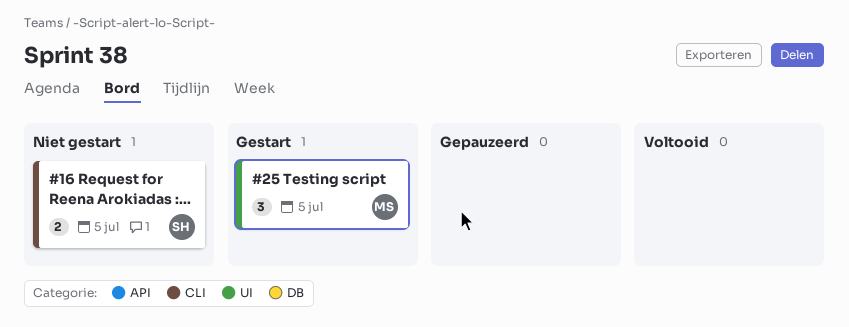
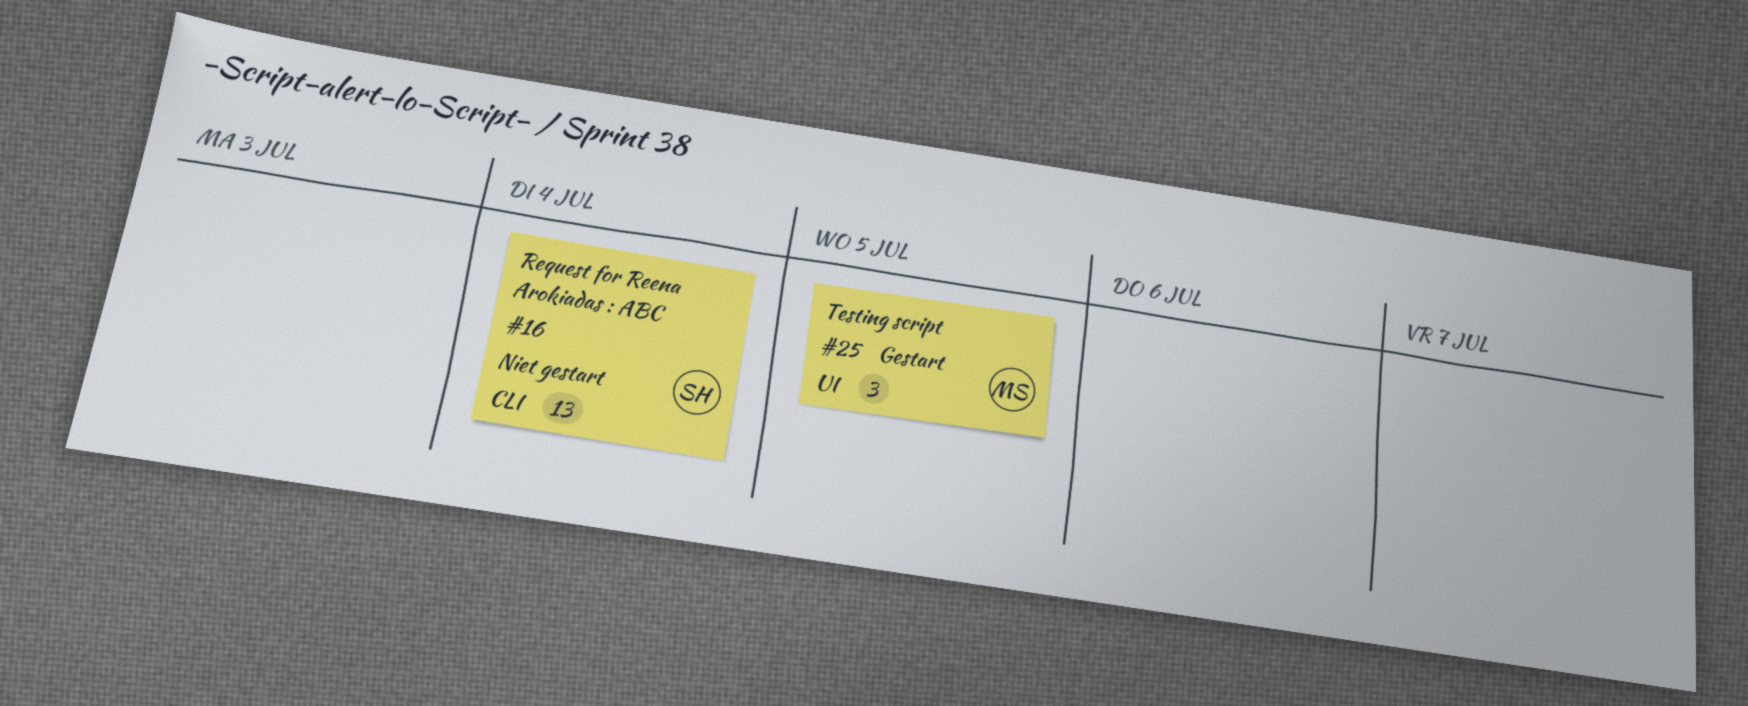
#16, estimate: 2 -> 13
#16, due: Jul 5 -> Jul 4

